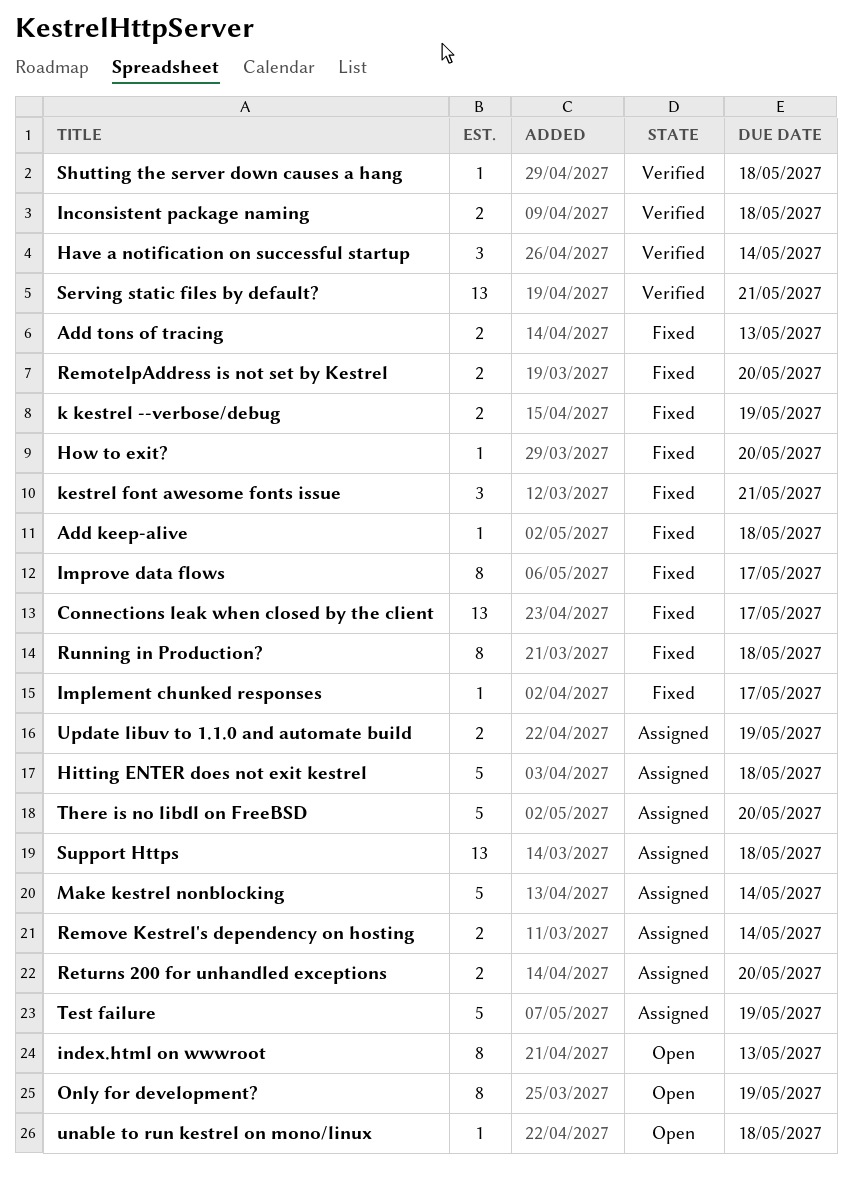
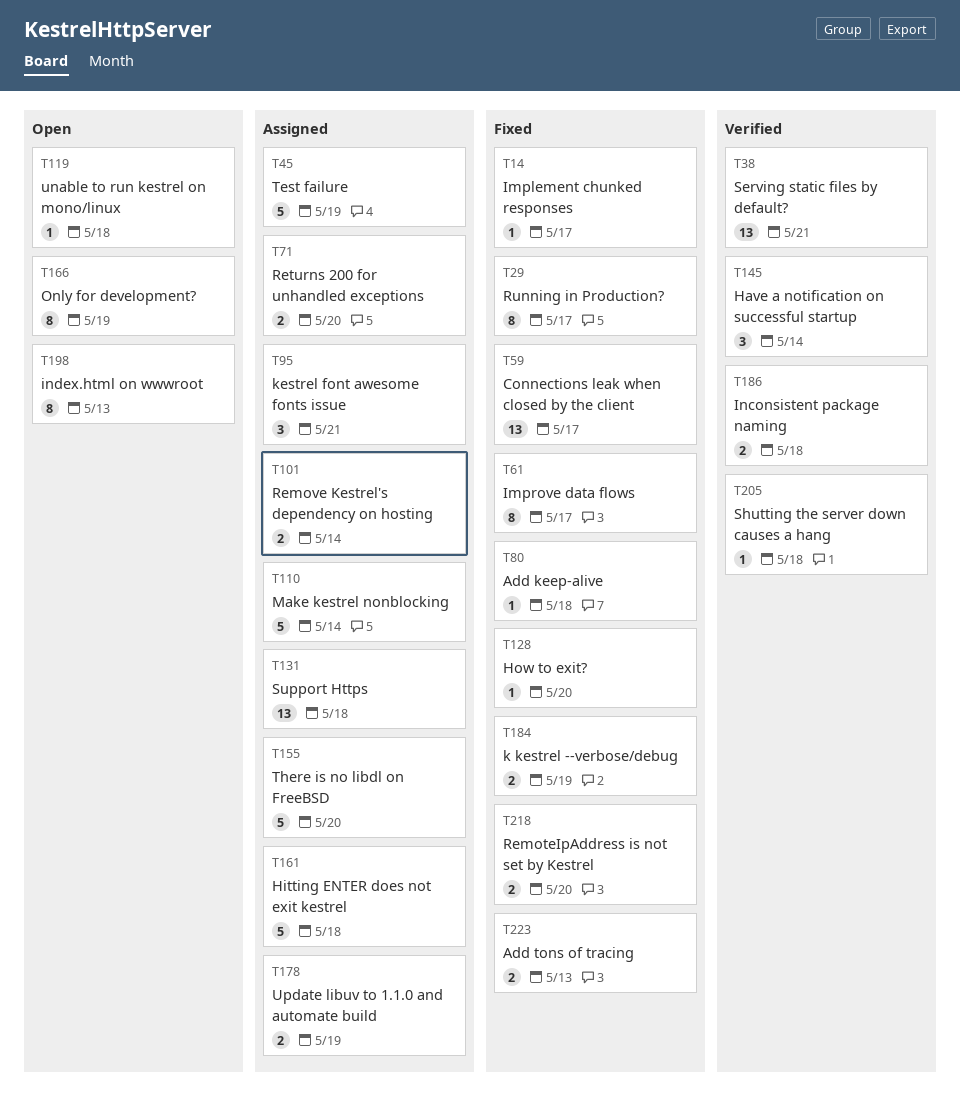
kestrel font awesome fonts issue, status: Fixed -> Assigned
Running in Production?, due: May 18 -> May 17

